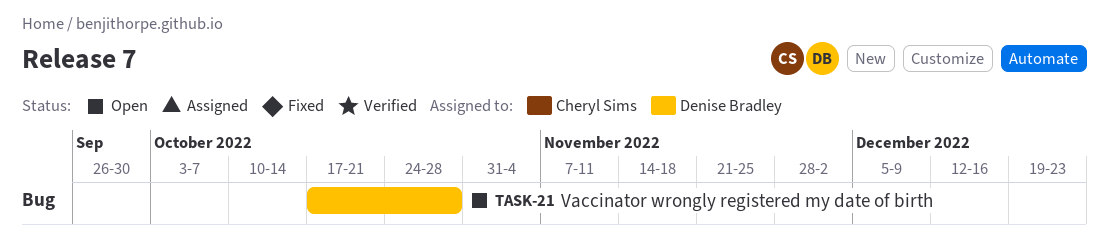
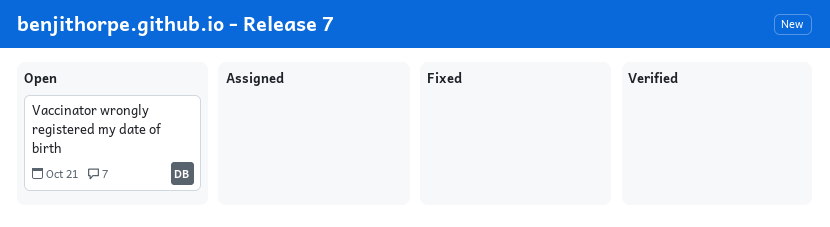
Vaccinator wrongly registered my date of birth, due: Oct 28 -> Oct 21

